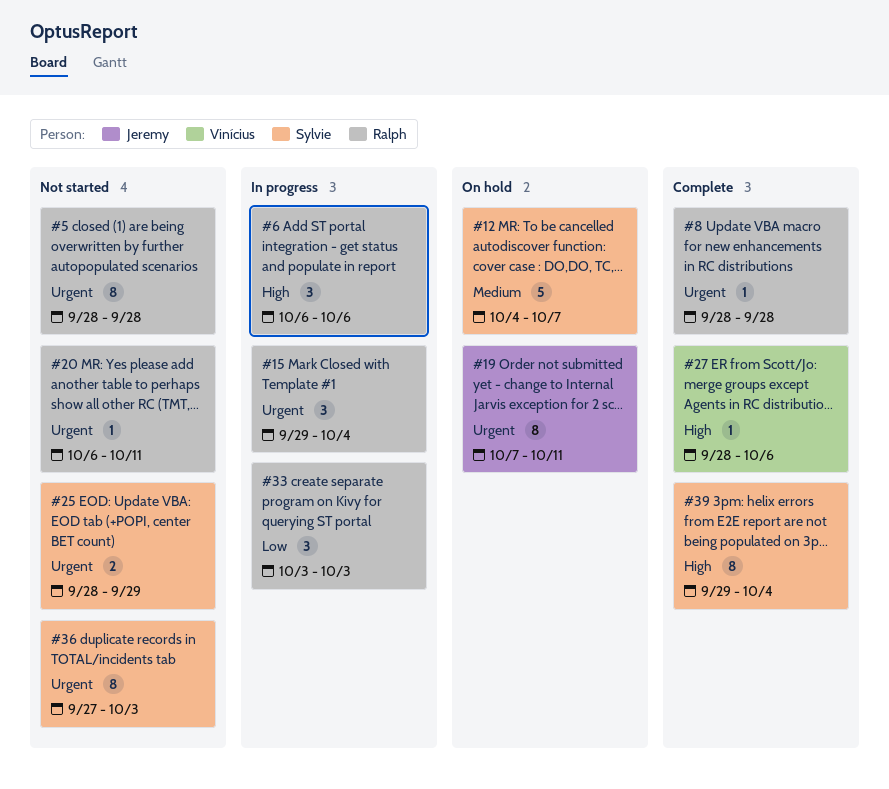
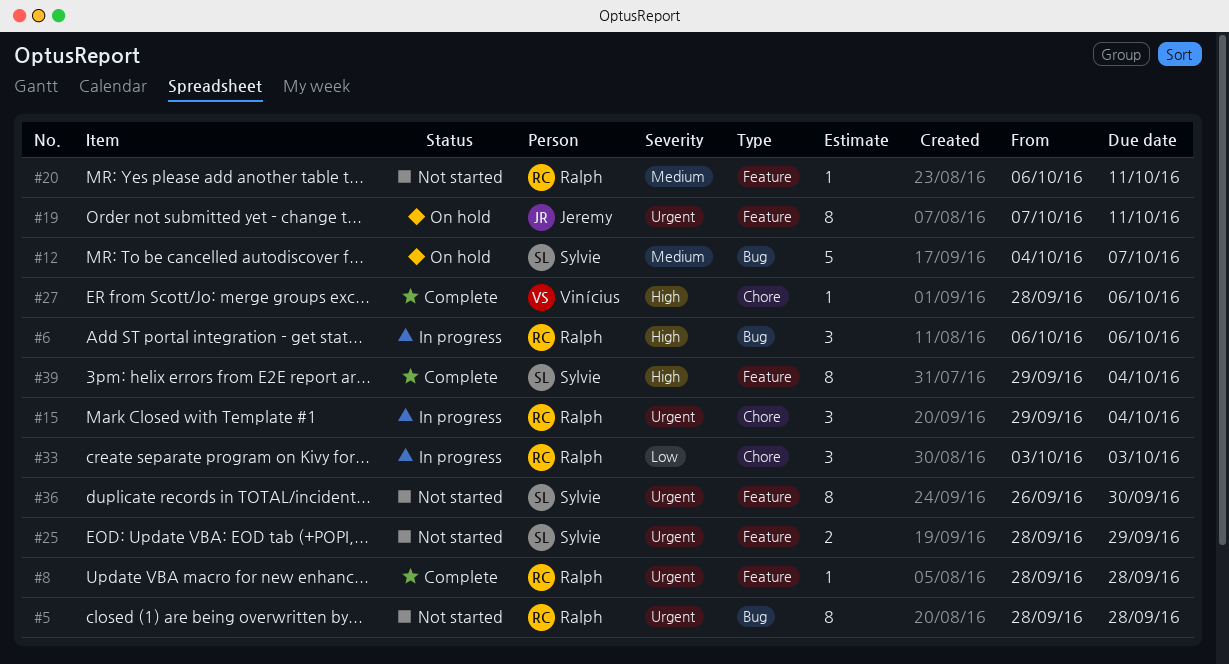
#20, priority: Urgent -> Medium
#36, start: Sep 27 -> Sep 26
#36, due: Oct 3 -> Sep 30

